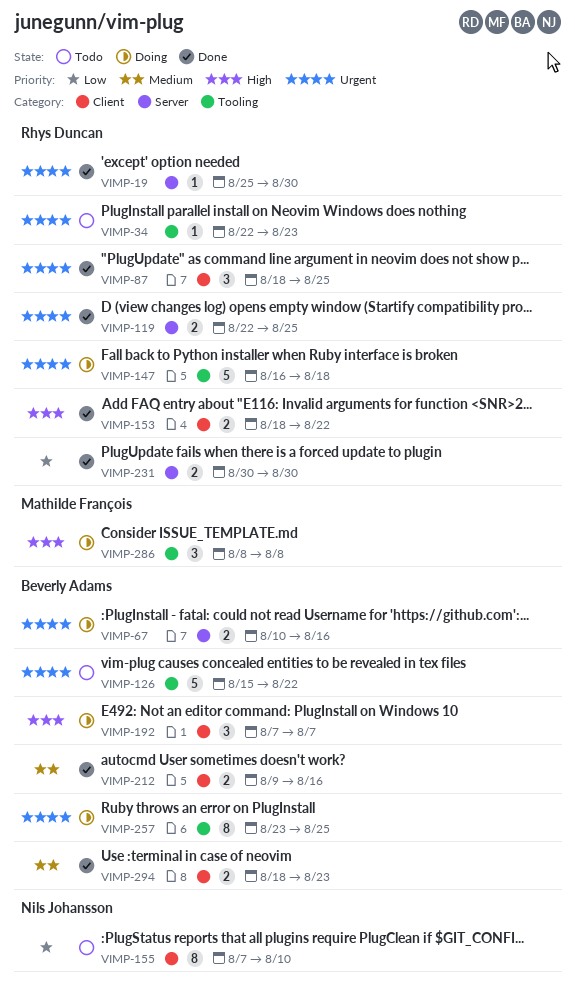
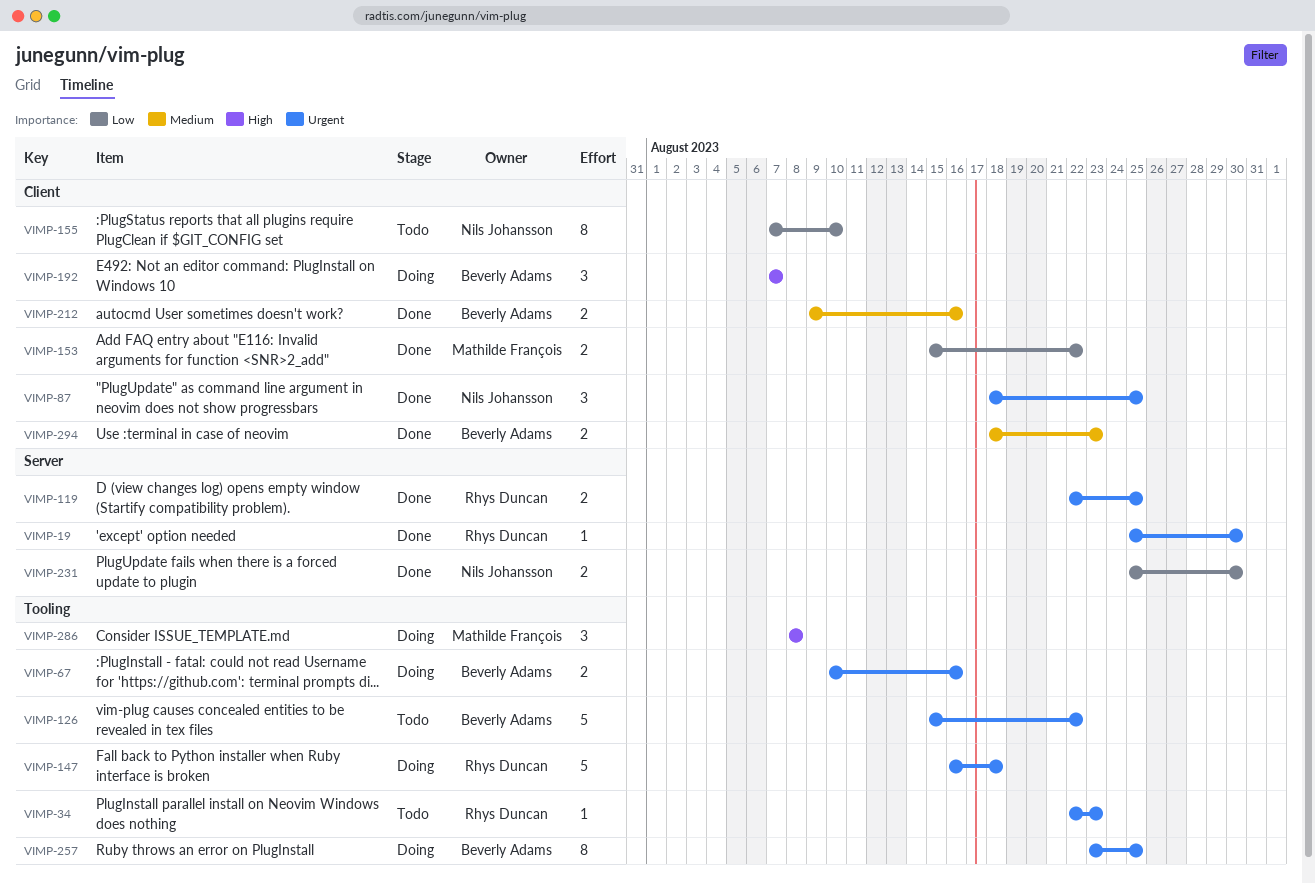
VIMP-67, label: Server -> Tooling
VIMP-87, owner: Rhys Duncan -> Nils Johansson
VIMP-153, owner: Rhys Duncan -> Mathilde François
VIMP-153, priority: High -> Low
VIMP-153, start: Aug 18 -> Aug 15
VIMP-231, owner: Rhys Duncan -> Nils Johansson
VIMP-231, start: Aug 30 -> Aug 25

